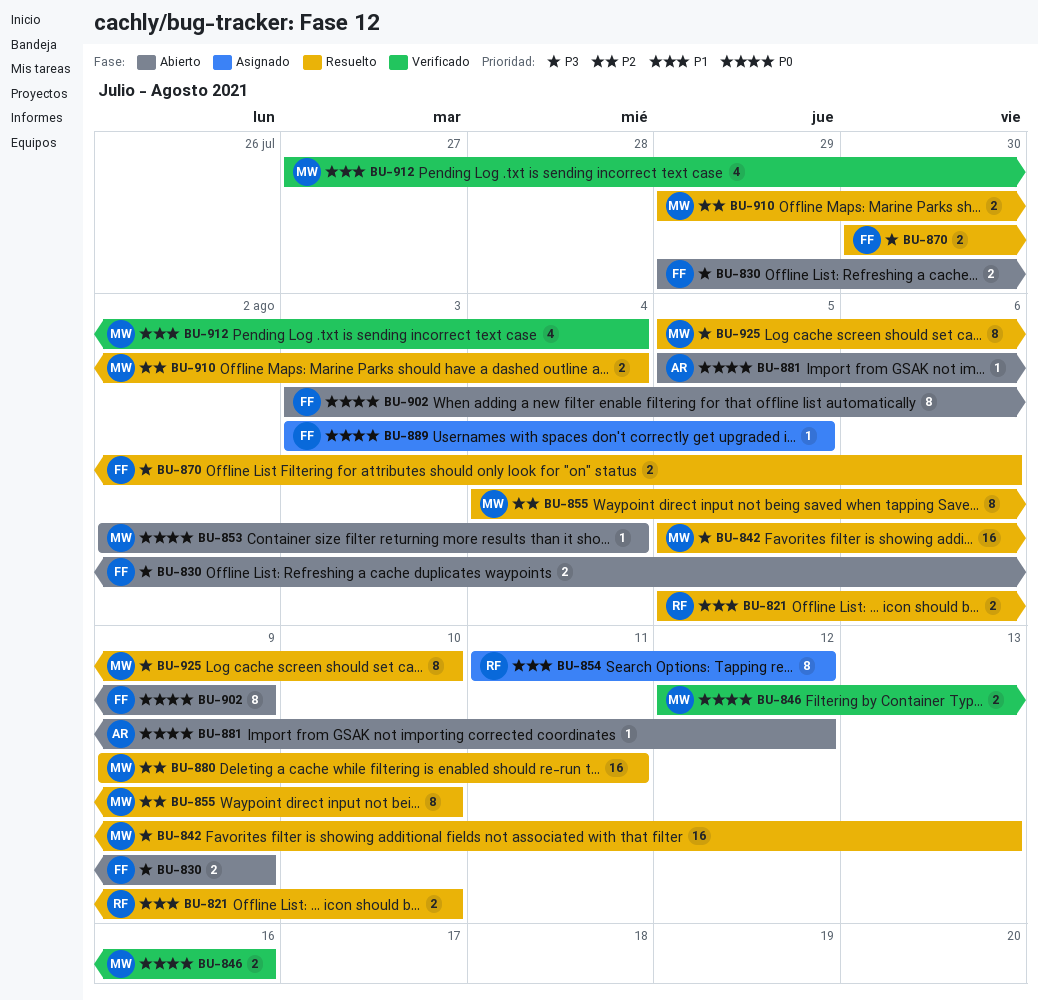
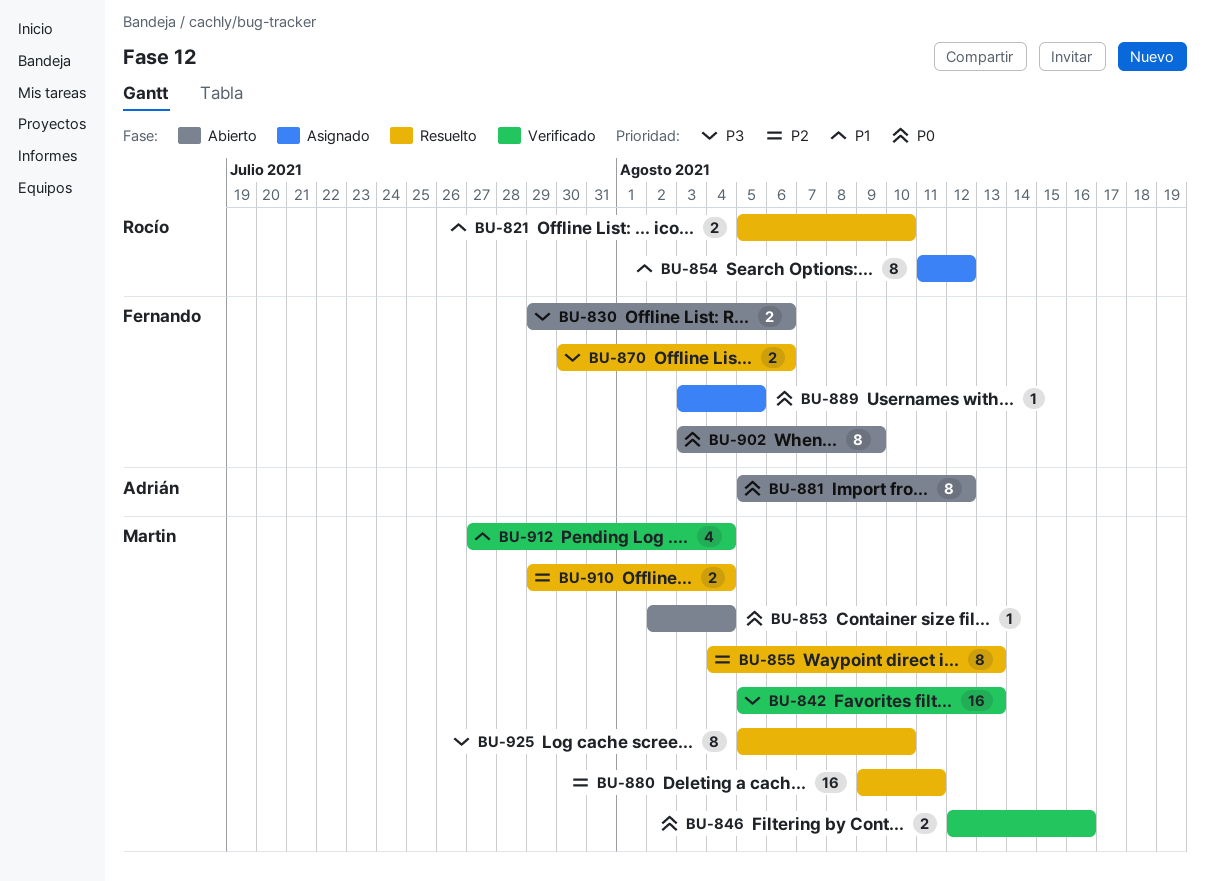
BU-830, due: Aug 9 -> Aug 6
BU-842, status: Resuelto -> Verificado
BU-855, due: Aug 10 -> Aug 13
BU-881, estimate: 1 -> 8

